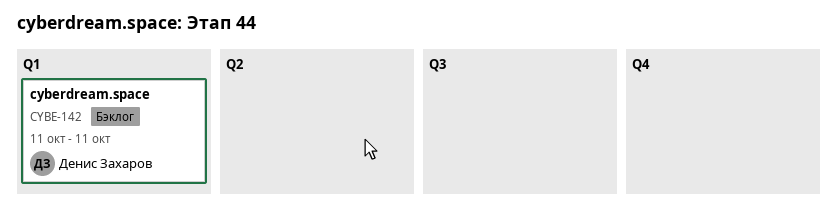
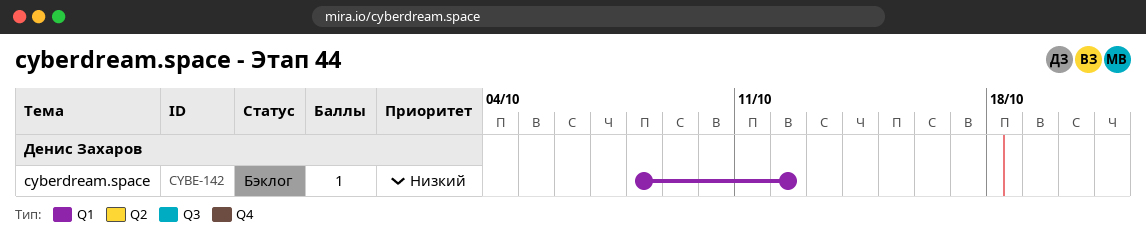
CYBE-142, start: Oct 11 -> Oct 8
CYBE-142, due: Oct 11 -> Oct 12

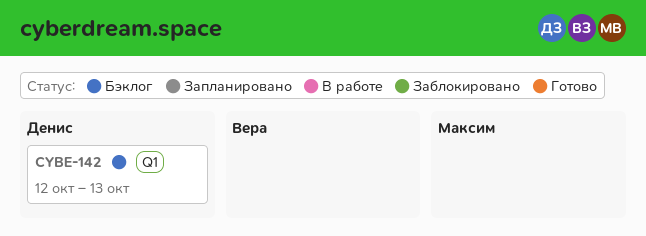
CYBE-142, start: Oct 8 -> Oct 12
CYBE-142, due: Oct 12 -> Oct 13

